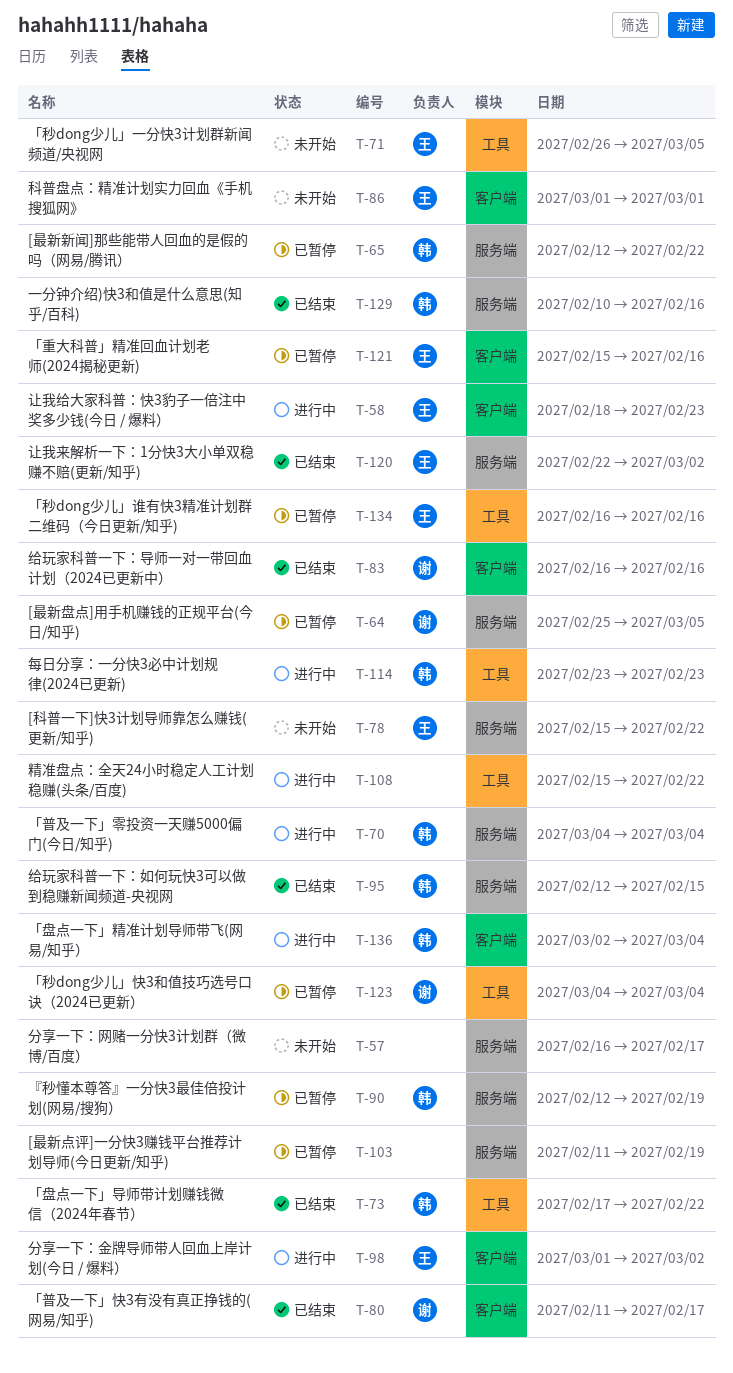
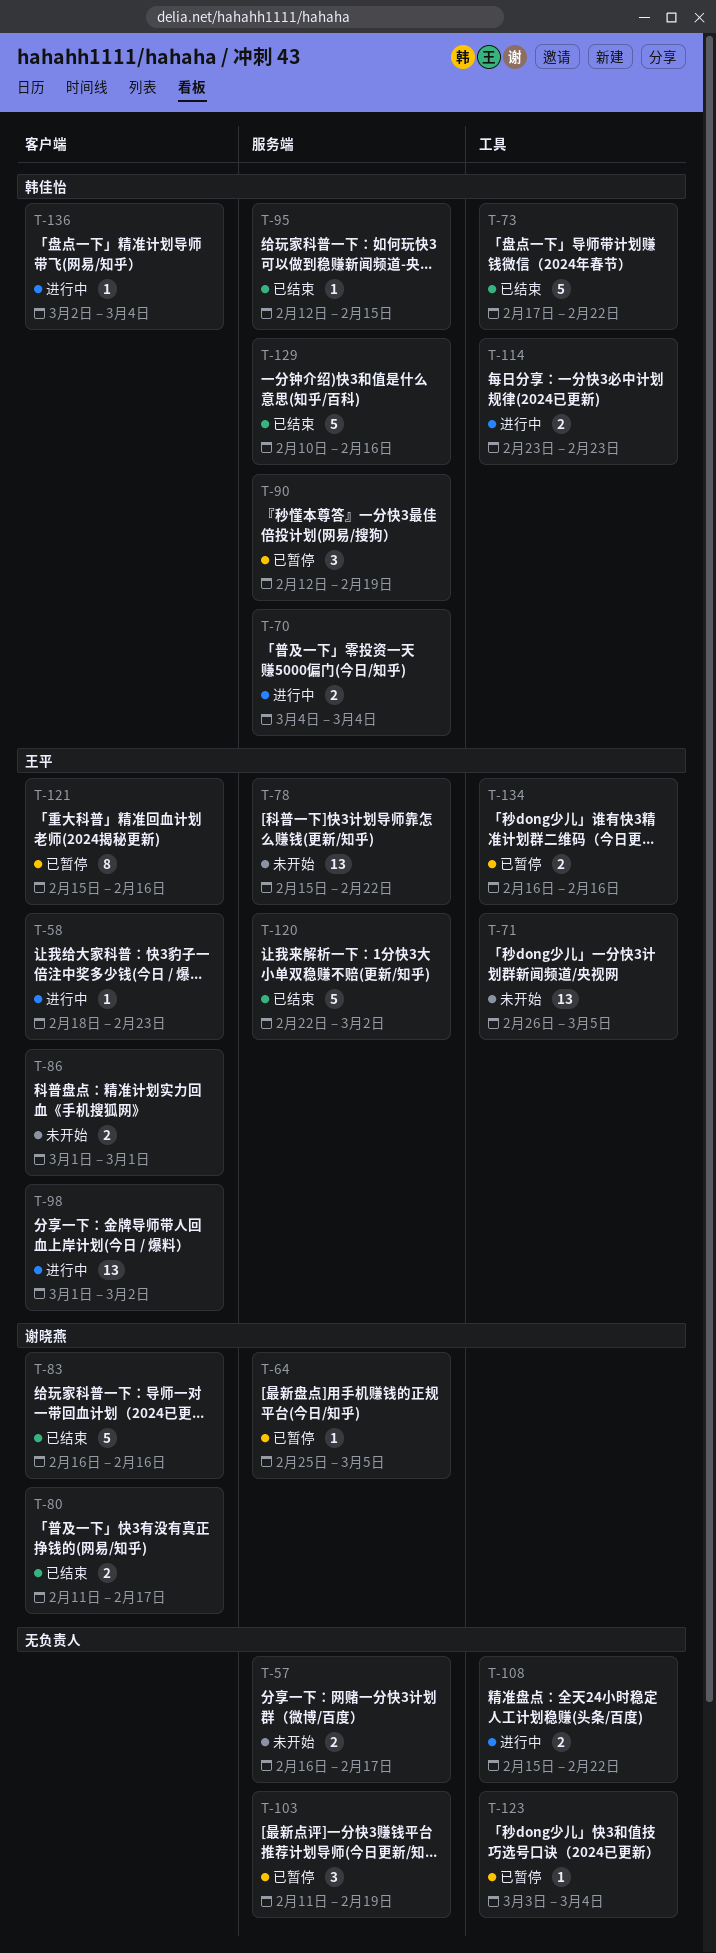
T-65: present -> none
T-123, owner: 谢晓燕 -> none
T-123, start: Mar 4 -> Mar 3

